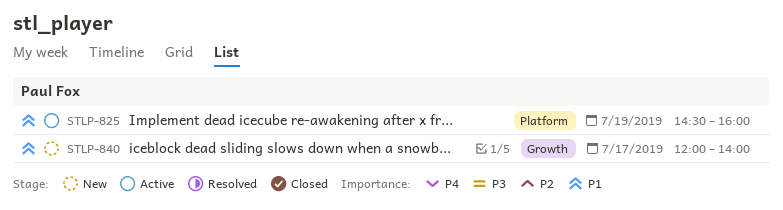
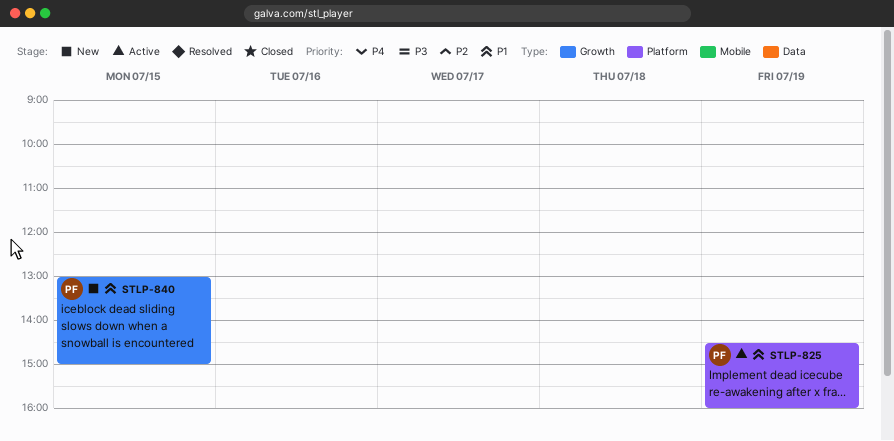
STLP-840, day: Jul 17 -> Jul 15
STLP-840, begins: 12:00 -> 13:00
STLP-840, ends: 14:00 -> 15:00

